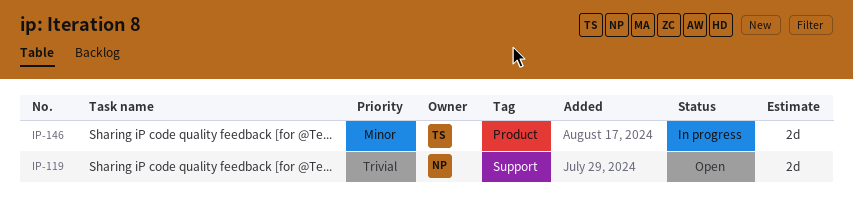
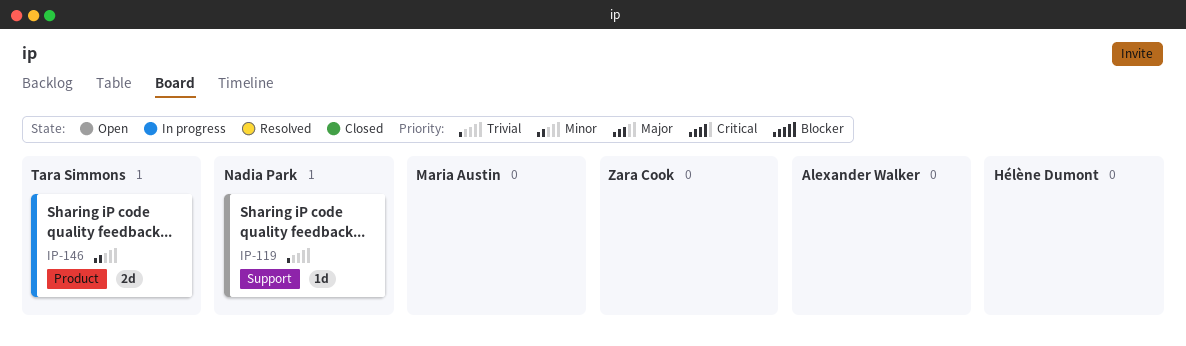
IP-119, estimate: 2d -> 1d

